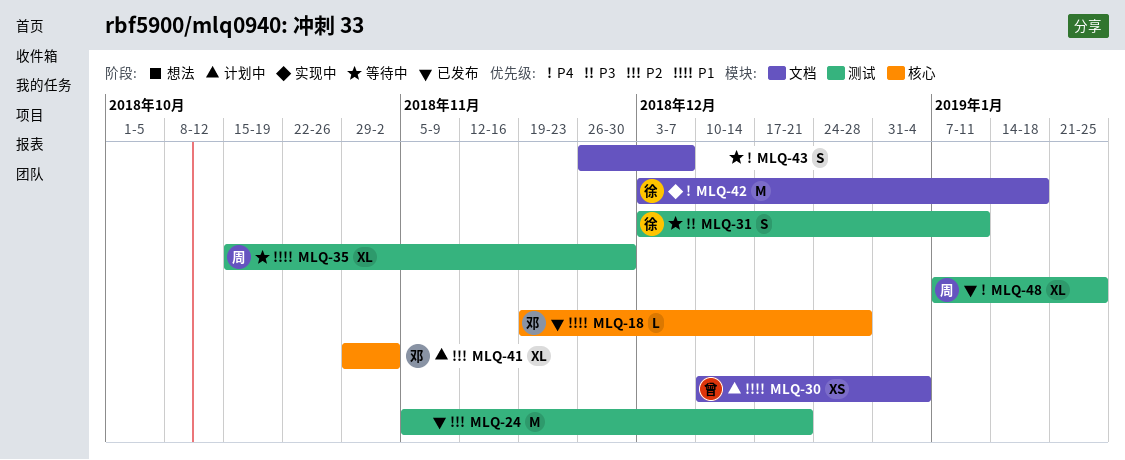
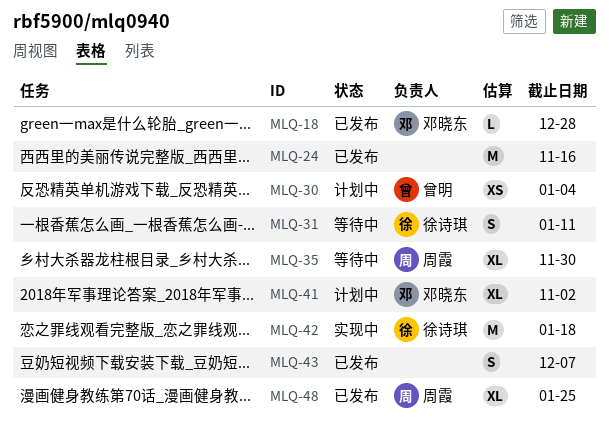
MLQ-24, due: Dec 21 -> Nov 16
MLQ-43, status: 等待中 -> 已发布

